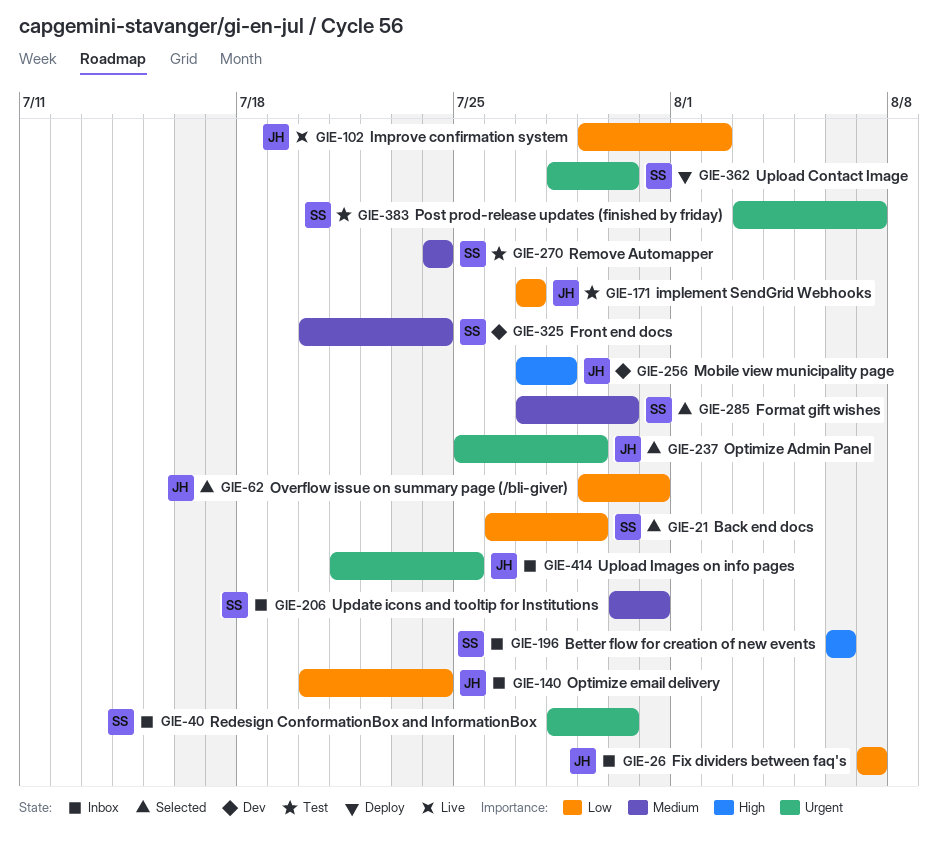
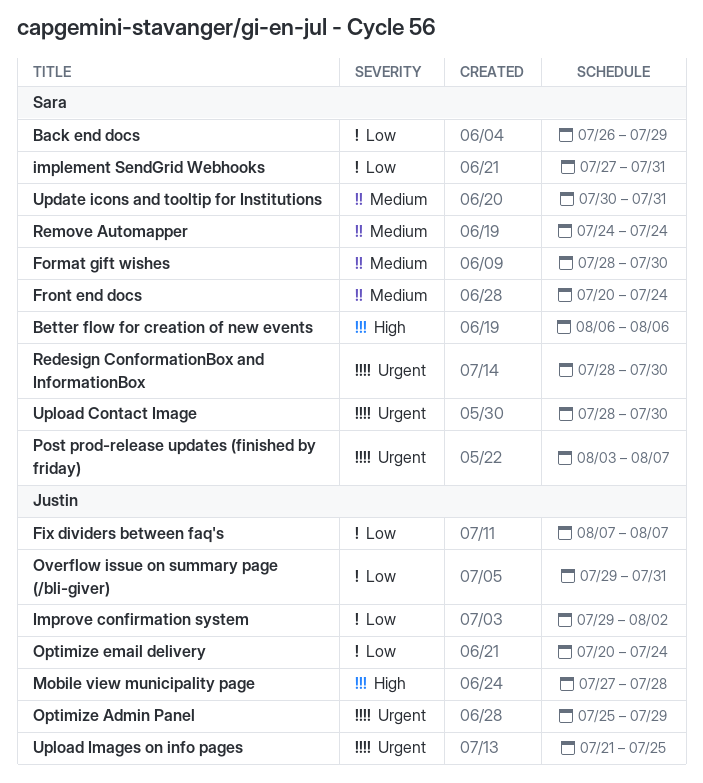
Format gift wishes, start: Jul 27 -> Jul 28
implement SendGrid Webhooks, owner: Justin -> Sara
implement SendGrid Webhooks, due: Jul 27 -> Jul 31

